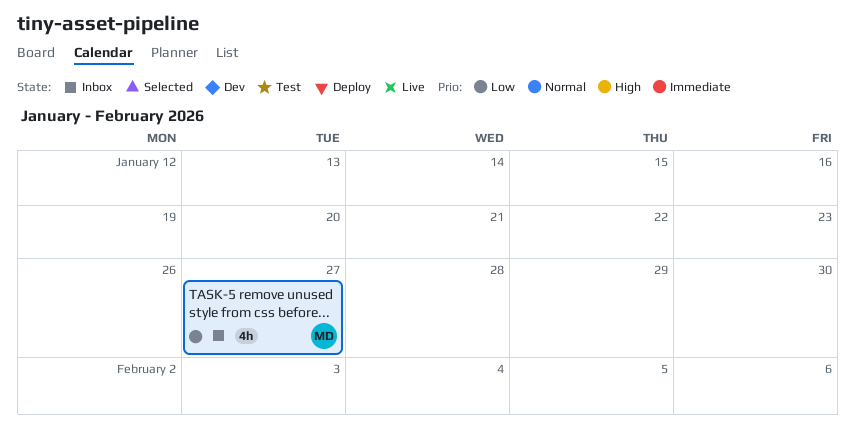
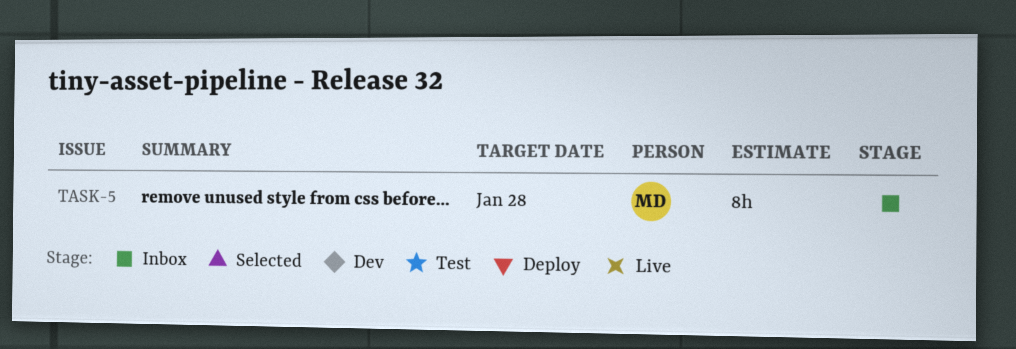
TASK-5, estimate: 4h -> 8h
TASK-5, due: Jan 27 -> Jan 28

